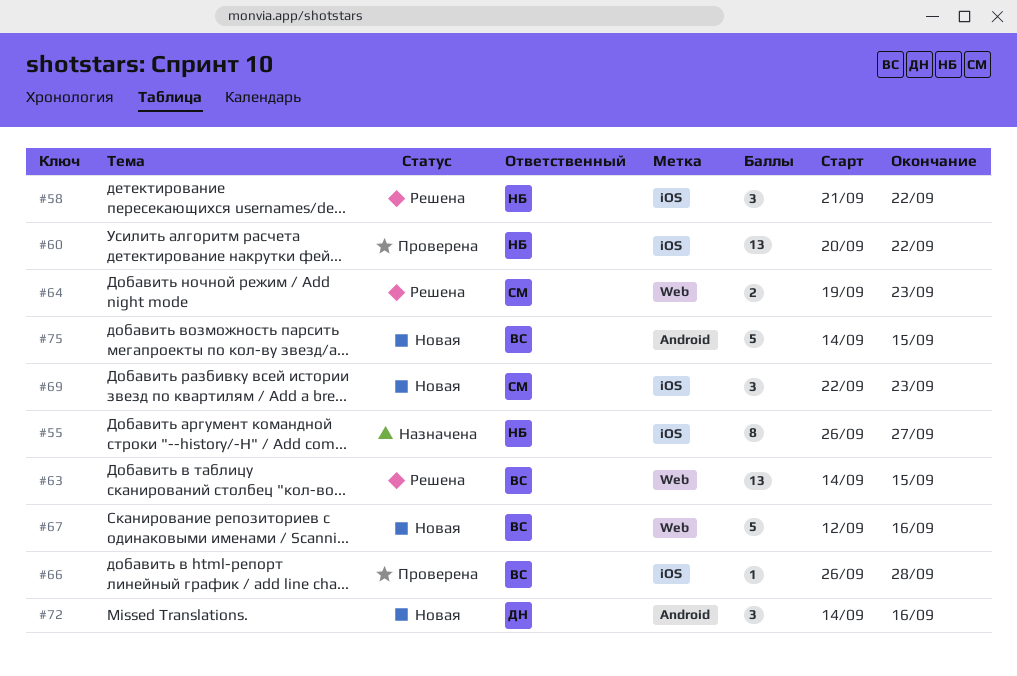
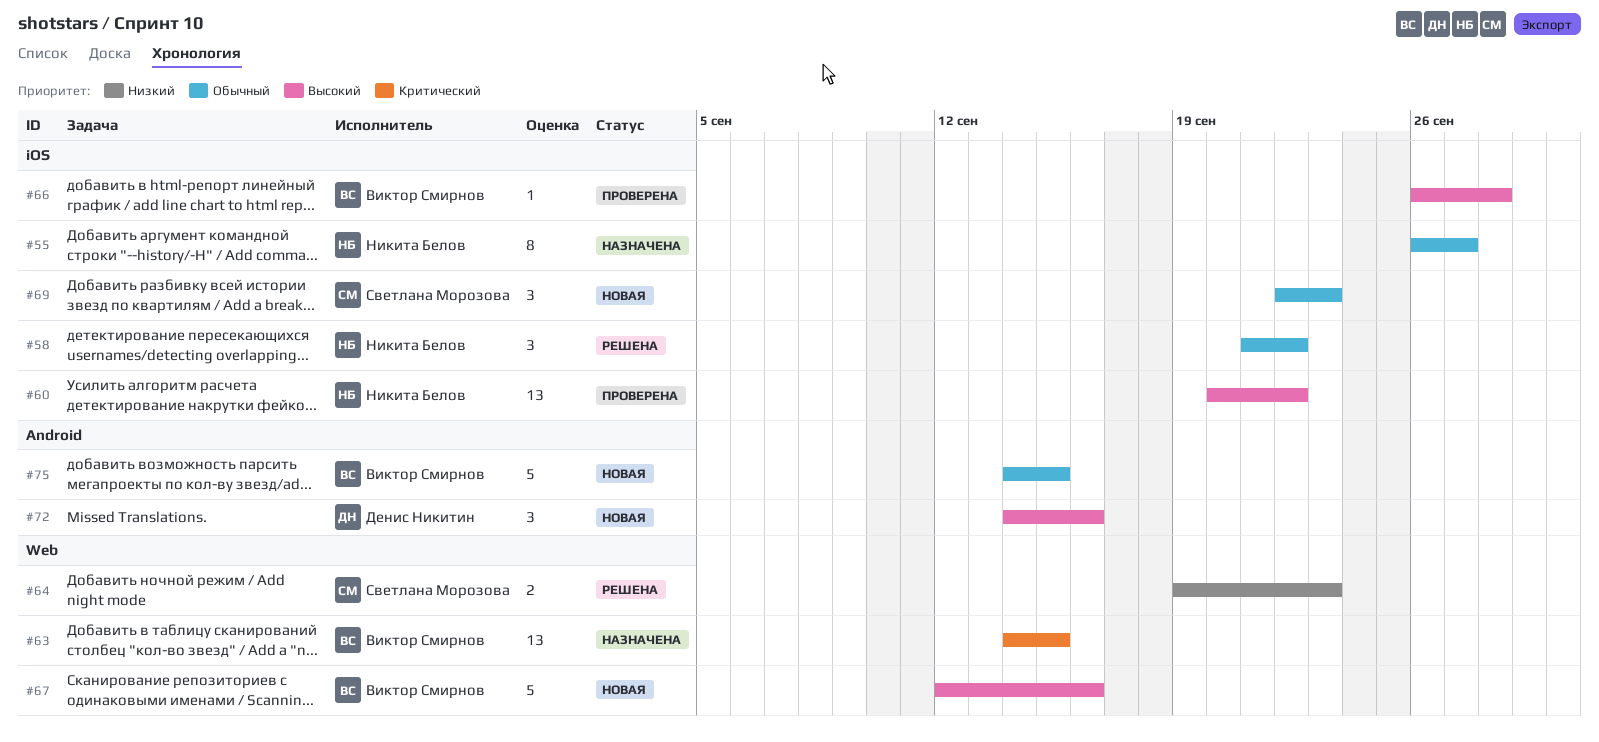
#63, status: Решена -> Назначена

